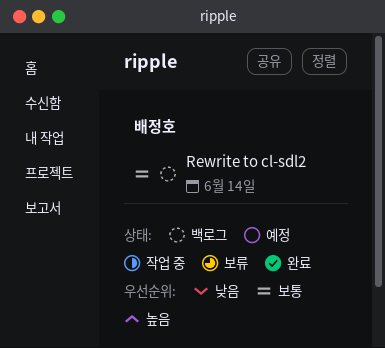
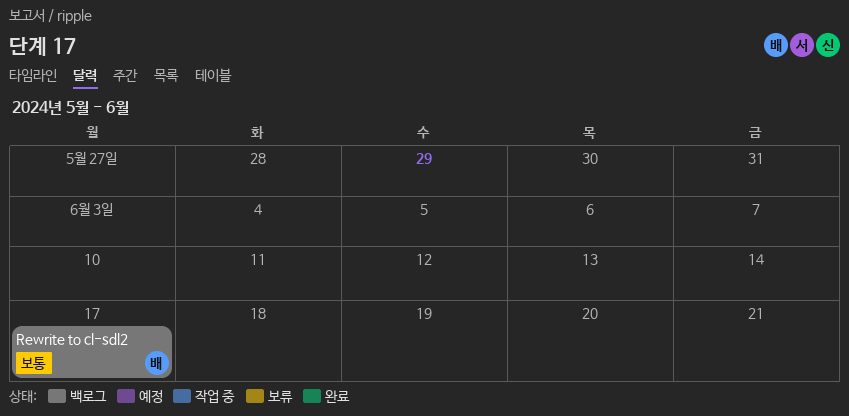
Rewrite to cl-sdl2, due: Jun 14 -> Jun 17

